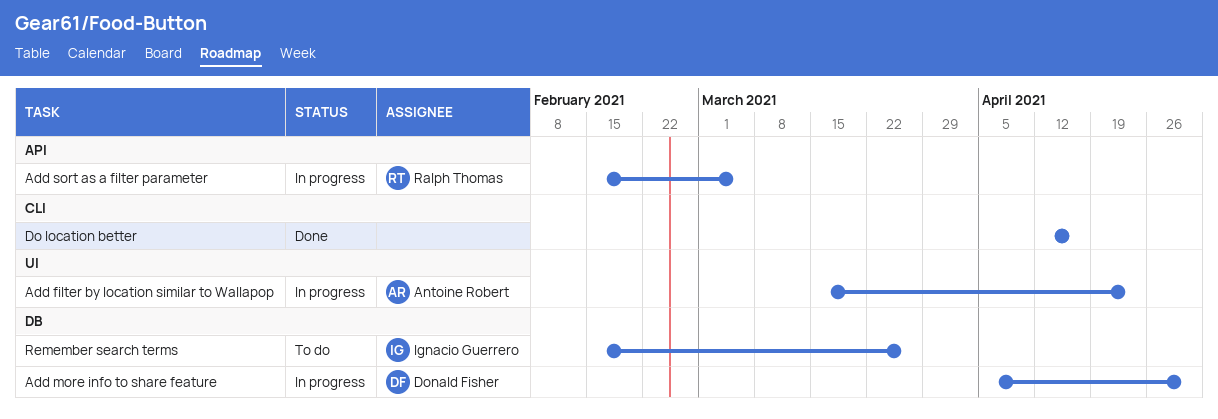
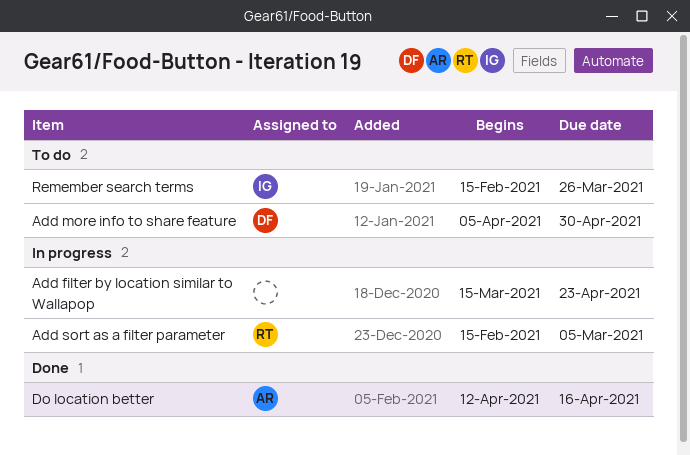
Add filter by location similar to Wallapop, owner: Antoine Robert -> none
Add more info to share feature, status: In progress -> To do
Do location better, owner: none -> Antoine Robert

